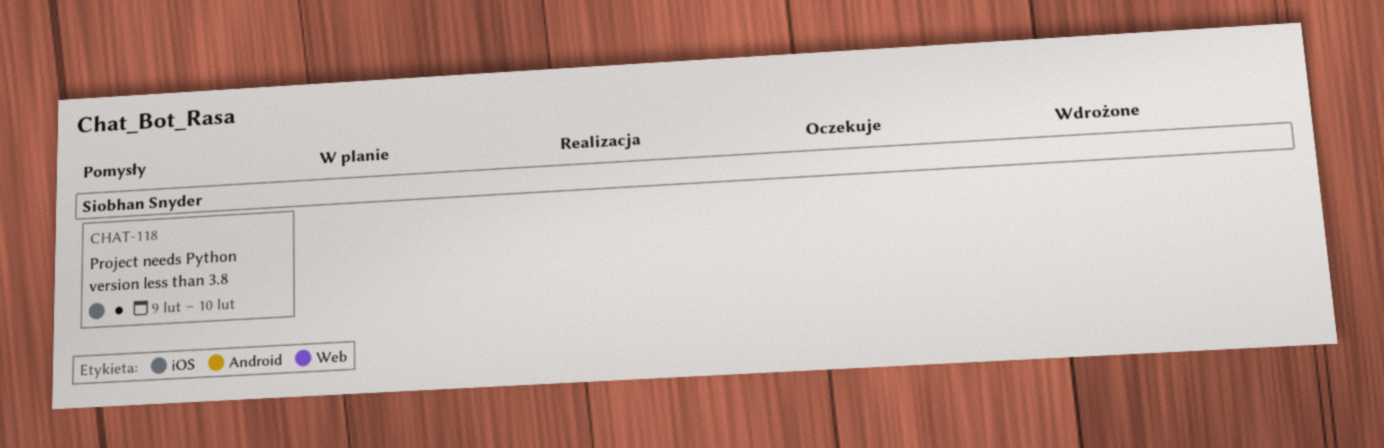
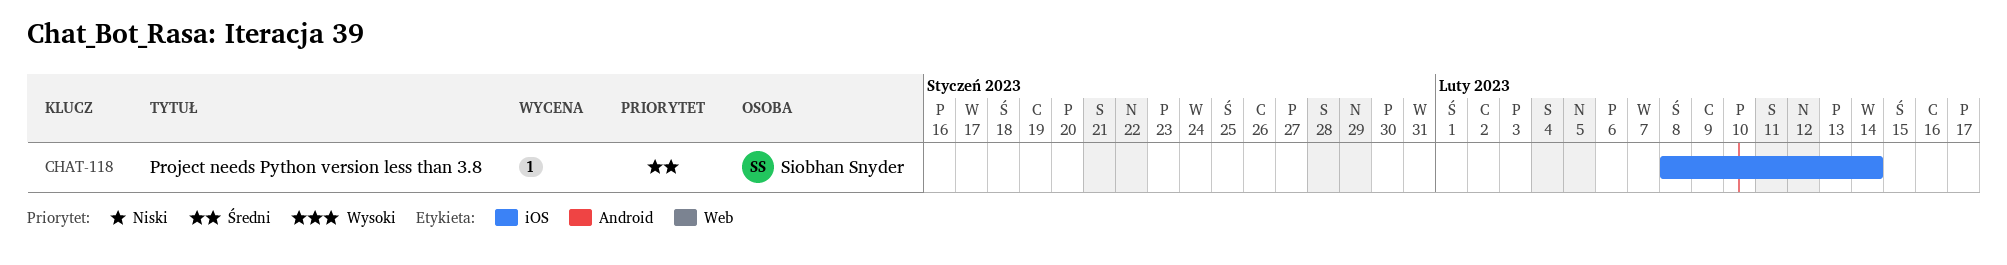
CHAT-118, start: Feb 9 -> Feb 8
CHAT-118, due: Feb 10 -> Feb 14

